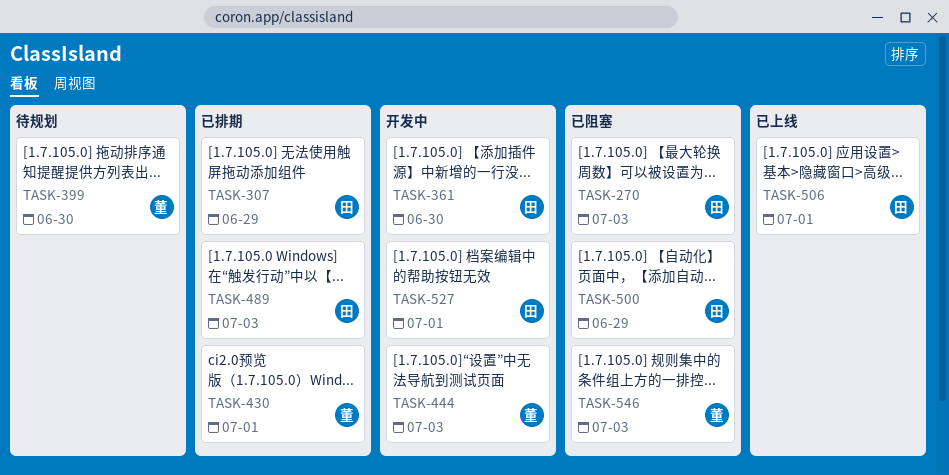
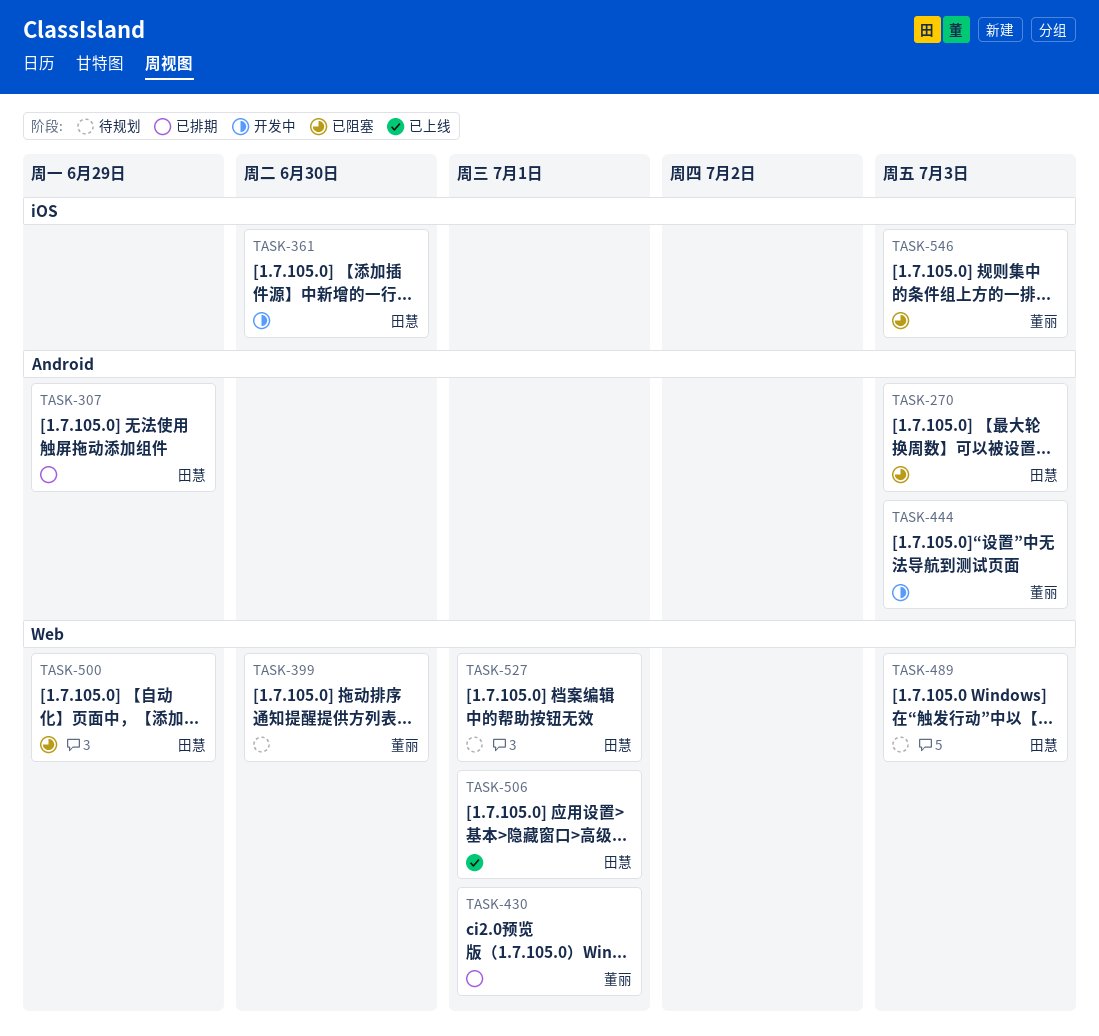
TASK-489, status: 已排期 -> 待规划
TASK-527, status: 开发中 -> 待规划

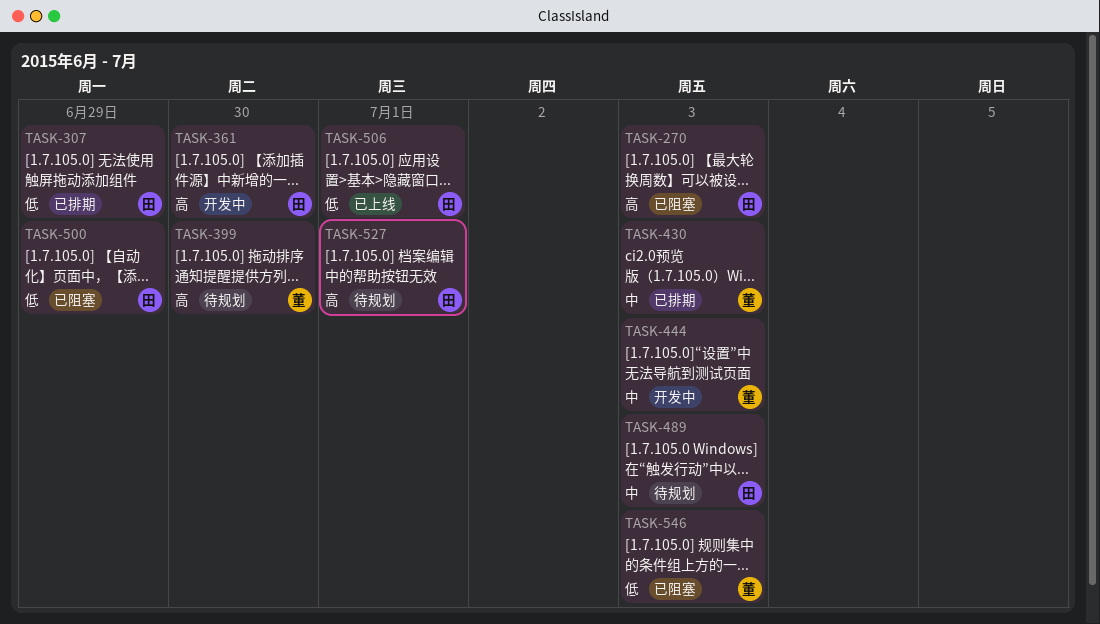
TASK-430, due: Jul 1 -> Jul 3

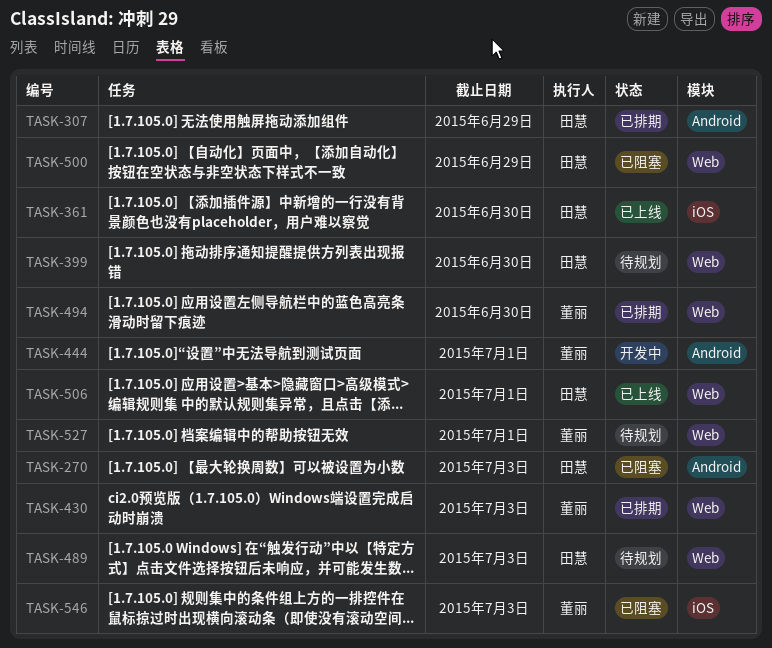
TASK-361, status: 开发中 -> 已上线
TASK-399, owner: 董丽 -> 田慧
TASK-444, due: Jul 3 -> Jul 1
TASK-494: none -> present
TASK-527, owner: 田慧 -> 董丽

